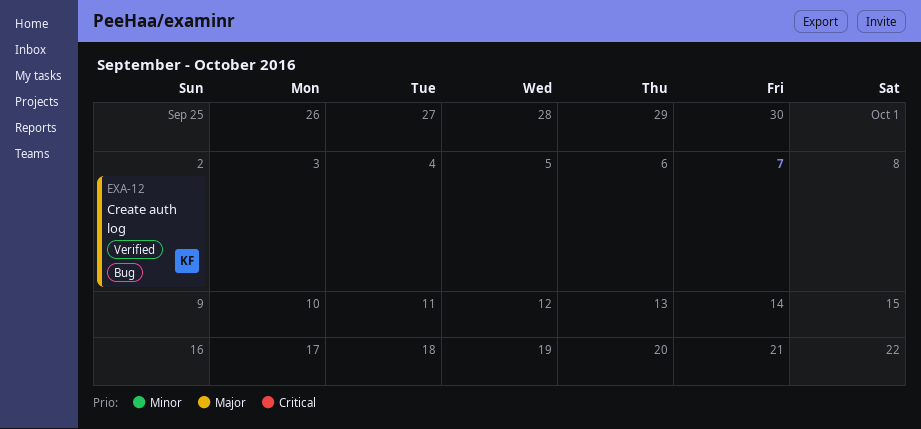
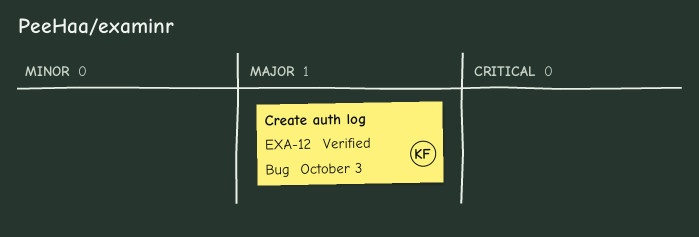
EXA-12, due: Oct 2 -> Oct 3

